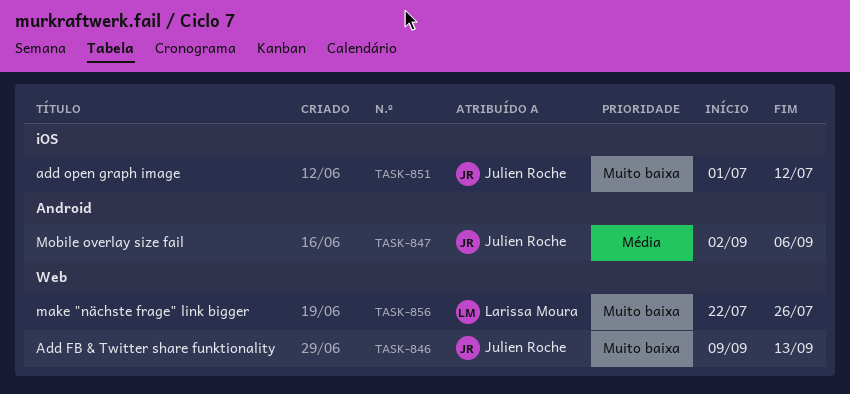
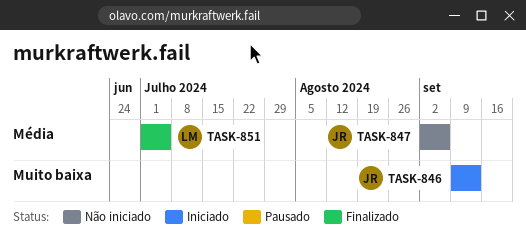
TASK-851, owner: Julien Roche -> Larissa Moura
TASK-851, priority: Muito baixa -> Média
TASK-851, due: Jul 12 -> Jul 5
TASK-856: present -> none

